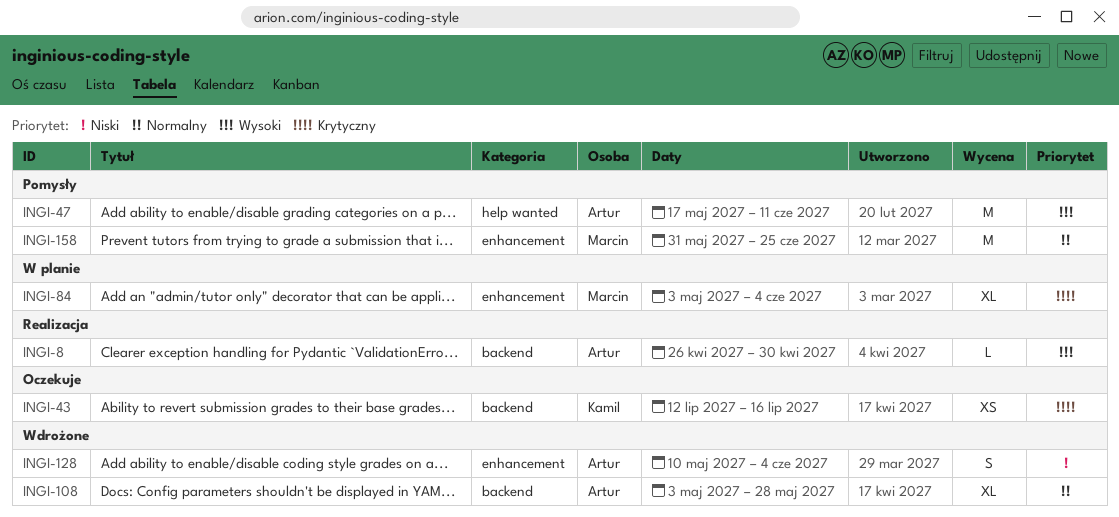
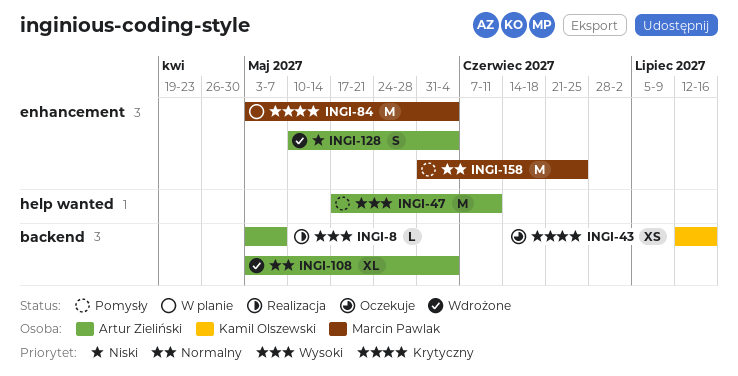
INGI-8, start: Apr 26 -> May 3
INGI-8, due: Apr 30 -> May 7
INGI-84, estimate: XL -> M
INGI-108, due: May 28 -> Jun 4

